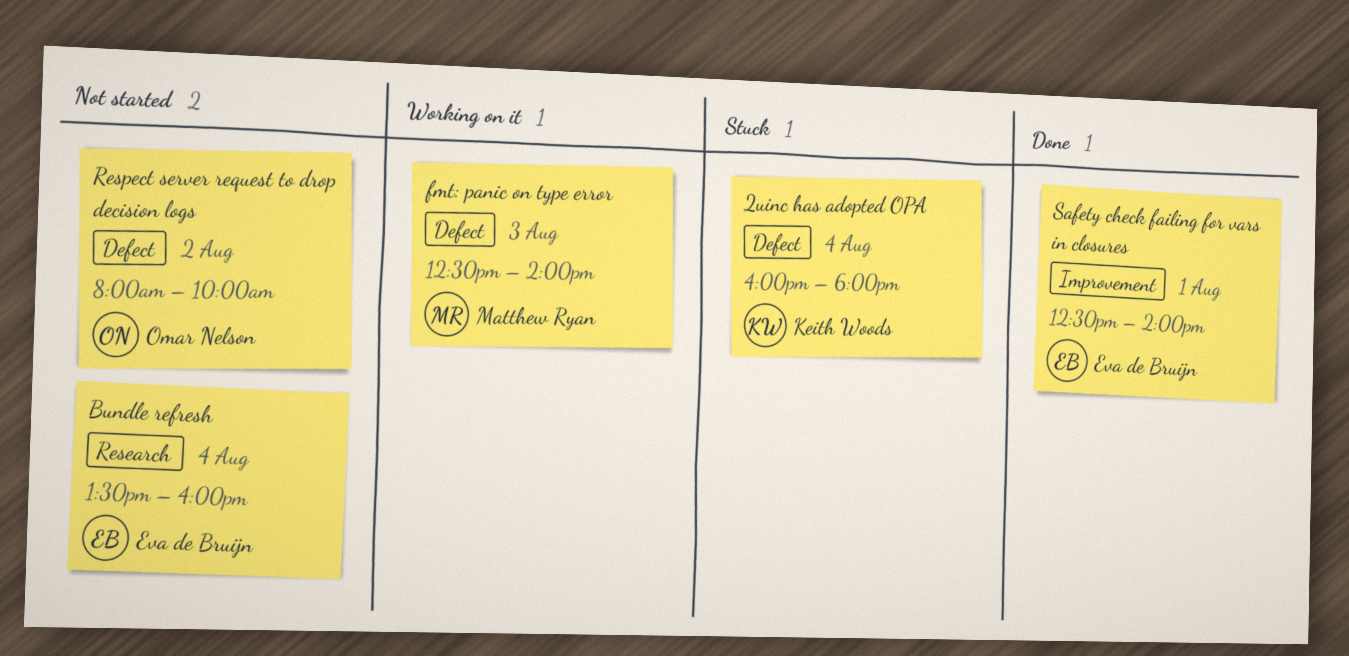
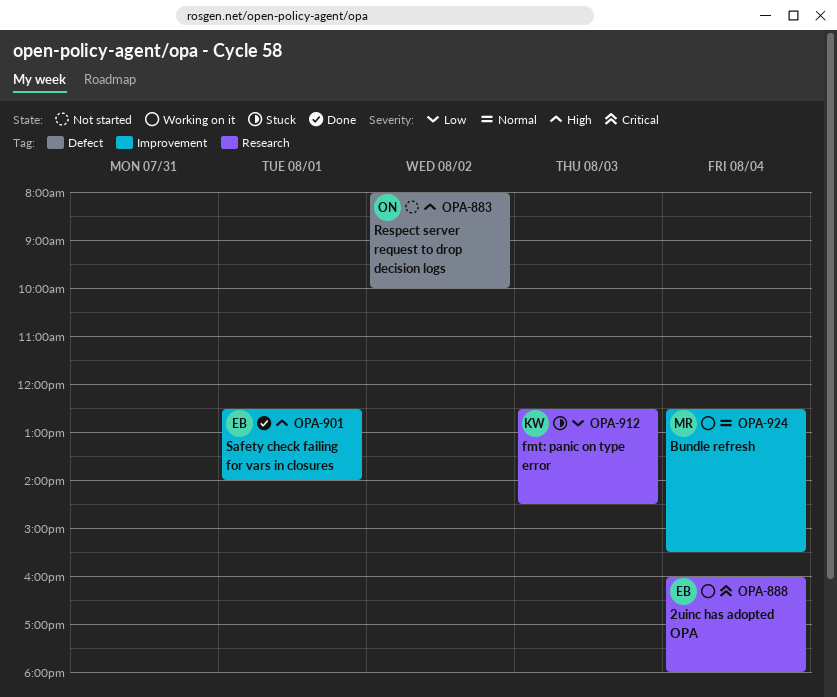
2uinc has adopted OPA, status: Stuck -> Working on it
2uinc has adopted OPA, owner: Keith Woods -> Eva de Bruijn
2uinc has adopted OPA, label: Defect -> Research
Bundle refresh, status: Not started -> Working on it
Bundle refresh, owner: Eva de Bruijn -> Matthew Ryan
Bundle refresh, label: Research -> Improvement
Bundle refresh, begins: 13:30 -> 12:30
Bundle refresh, ends: 16:00 -> 15:30
fmt: panic on type error, status: Working on it -> Stuck
fmt: panic on type error, owner: Matthew Ryan -> Keith Woods
fmt: panic on type error, label: Defect -> Research
fmt: panic on type error, ends: 14:00 -> 14:30

